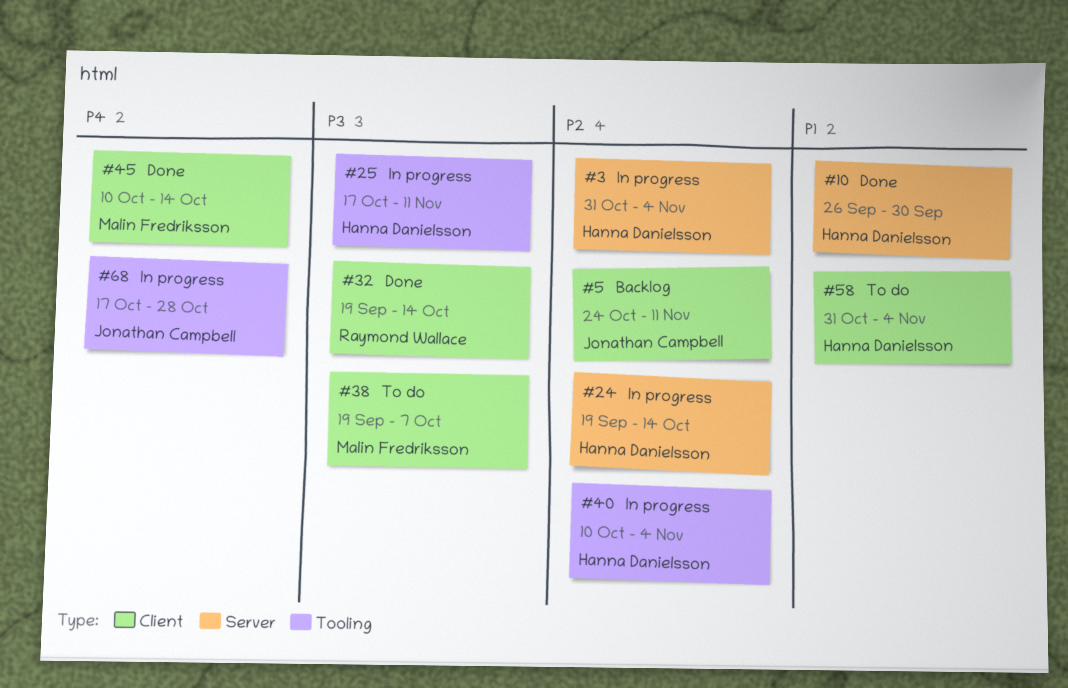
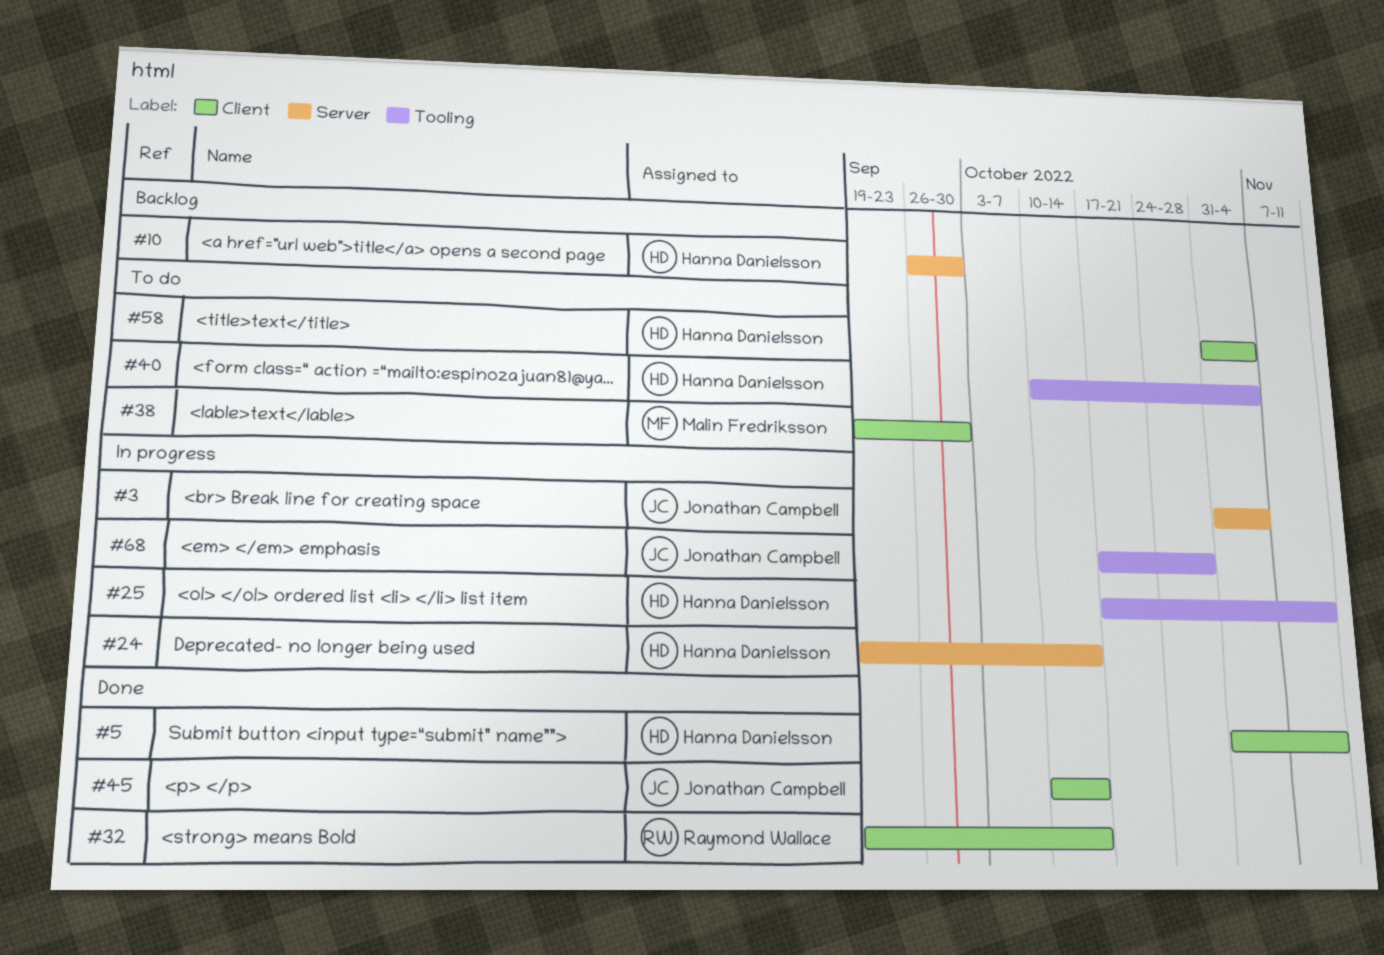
#3, owner: Hanna Danielsson -> Jonathan Campbell
#5, status: Backlog -> Done
#5, owner: Jonathan Campbell -> Hanna Danielsson
#5, start: Oct 24 -> Oct 31
#10, status: Done -> Backlog
#38, due: Oct 7 -> Sep 30
#40, status: In progress -> To do
#45, owner: Malin Fredriksson -> Jonathan Campbell

